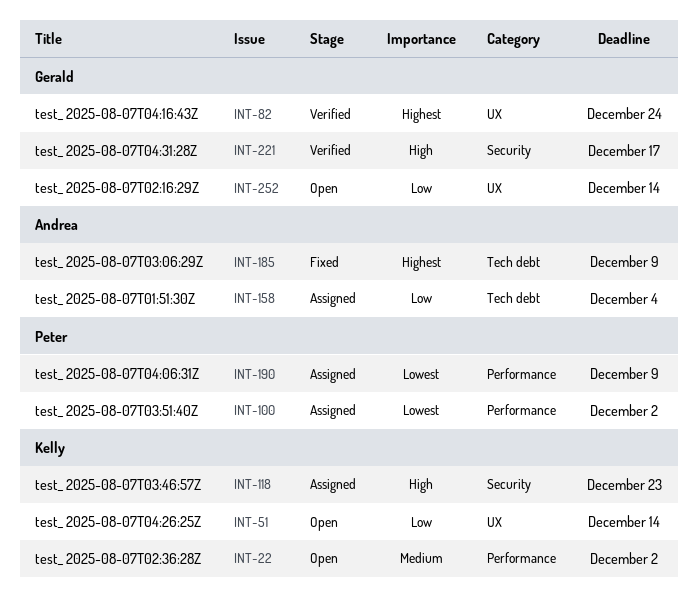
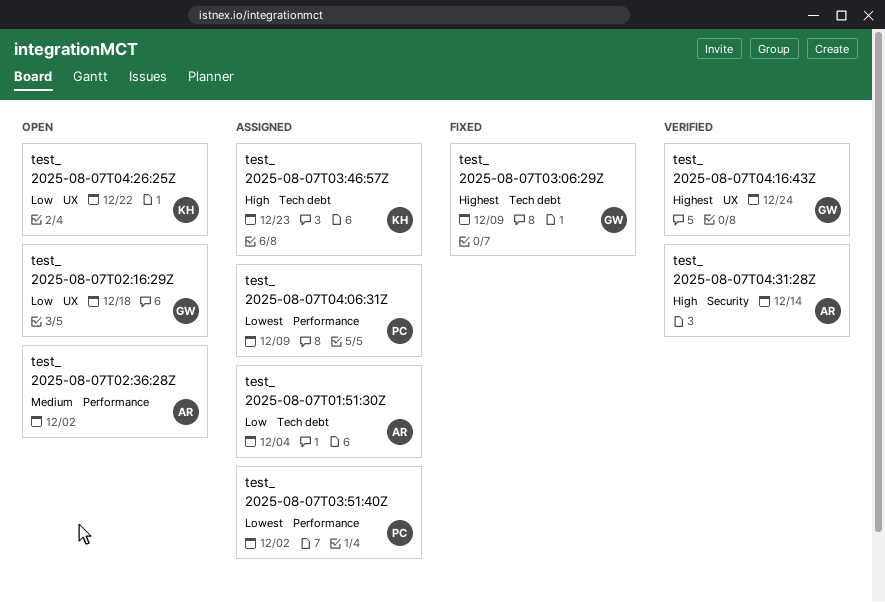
test_ 2025-08-07T02:16:29Z, due: Dec 14 -> Dec 18
test_ 2025-08-07T02:36:28Z, owner: Kelly -> Andrea
test_ 2025-08-07T03:06:29Z, owner: Andrea -> Gerald
test_ 2025-08-07T03:46:57Z, label: Security -> Tech debt
test_ 2025-08-07T04:26:25Z, due: Dec 14 -> Dec 22
test_ 2025-08-07T04:31:28Z, owner: Gerald -> Andrea
test_ 2025-08-07T04:31:28Z, due: Dec 17 -> Dec 14

